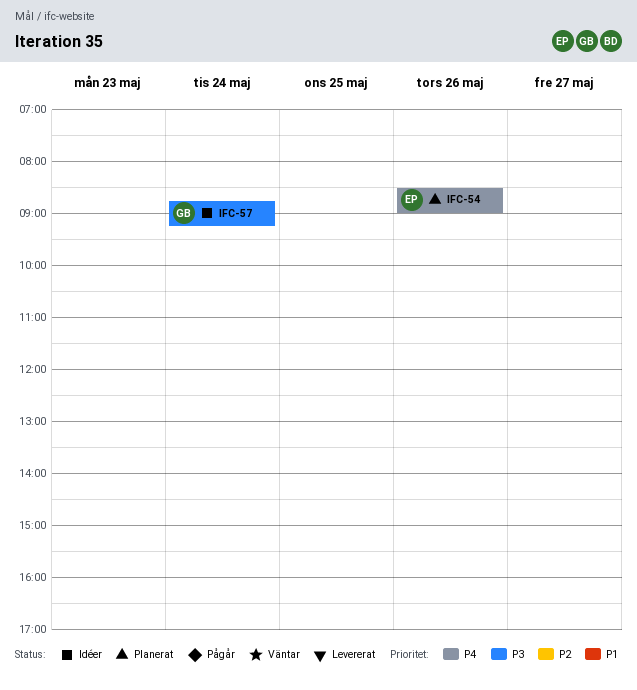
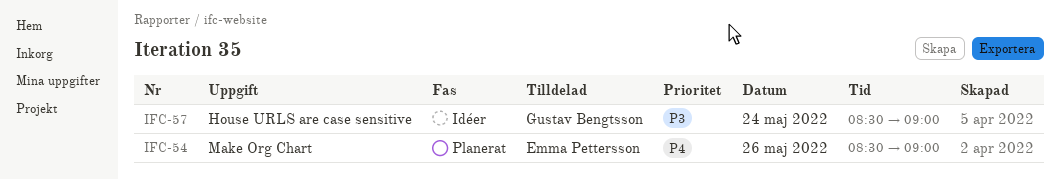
IFC-57, begins: 08:45 -> 08:30
IFC-57, ends: 09:15 -> 09:00

